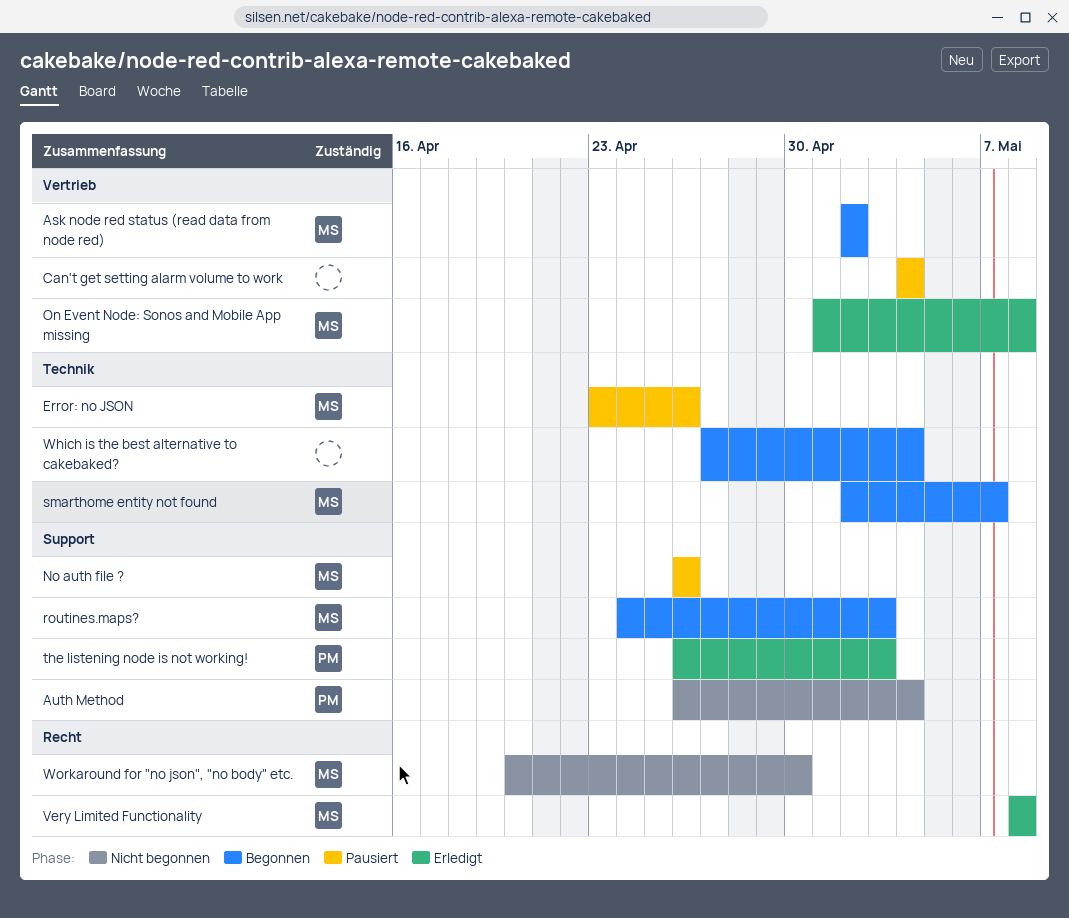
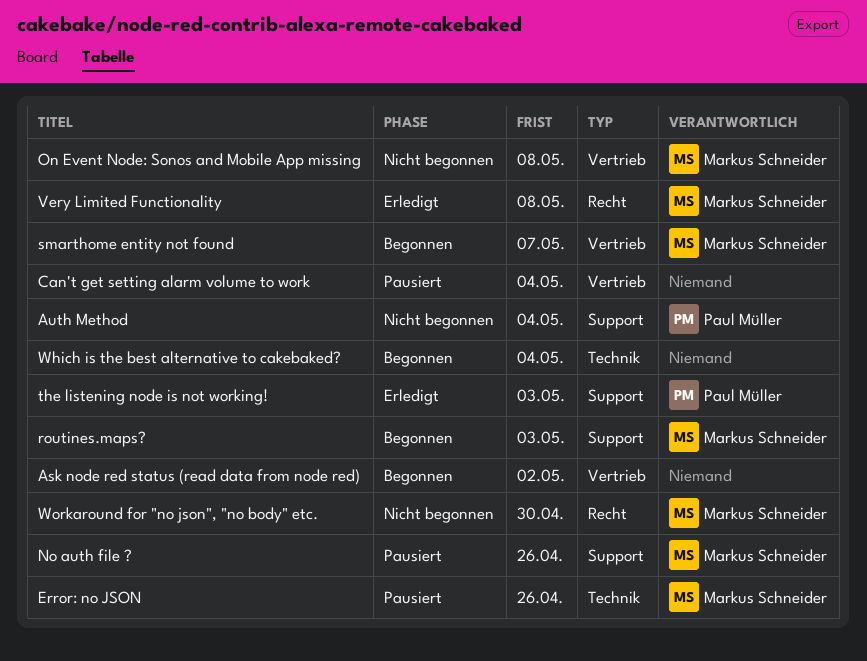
Ask node red status (read data from node red), owner: Markus Schneider -> none
On Event Node: Sonos and Mobile App missing, status: Erledigt -> Nicht begonnen
smarthome entity not found, label: Technik -> Vertrieb

